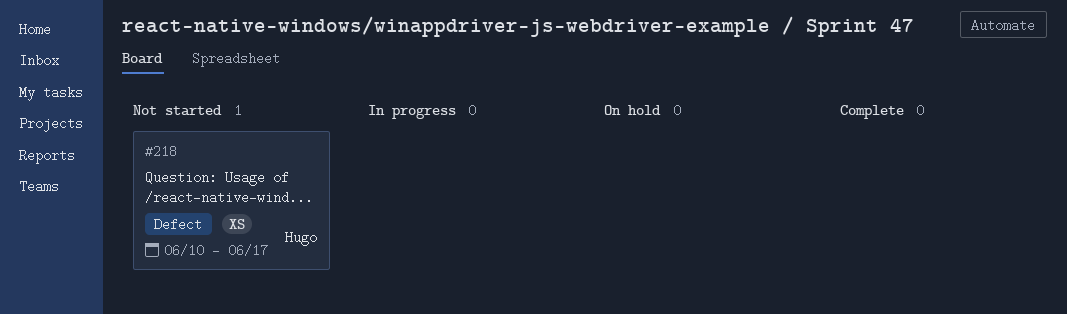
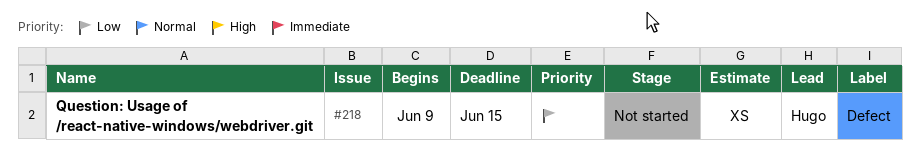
#218, start: Jun 10 -> Jun 9
#218, due: Jun 17 -> Jun 15

